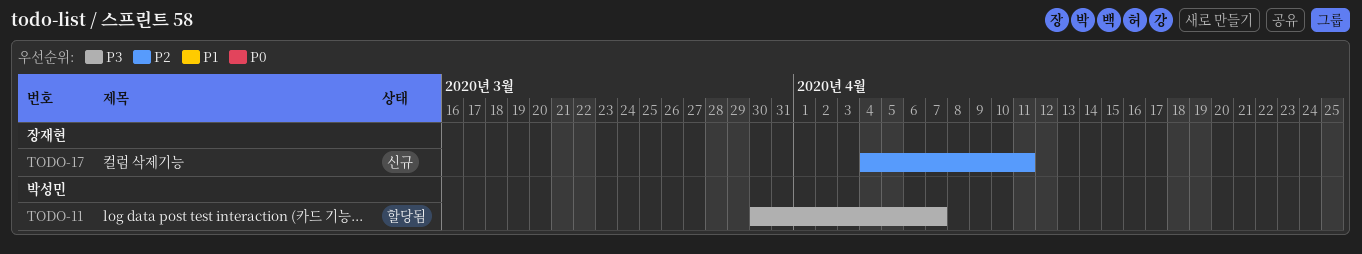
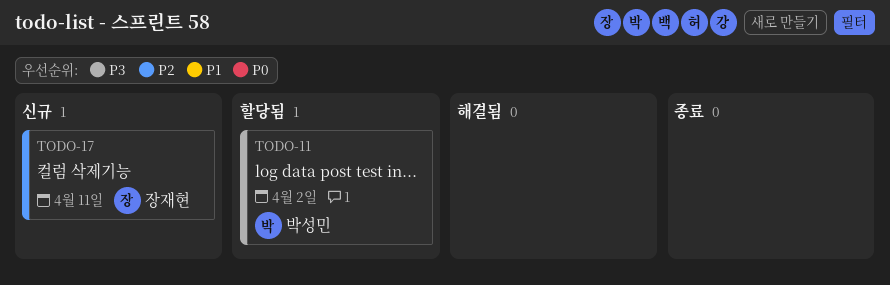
TODO-11, due: Apr 7 -> Apr 2

